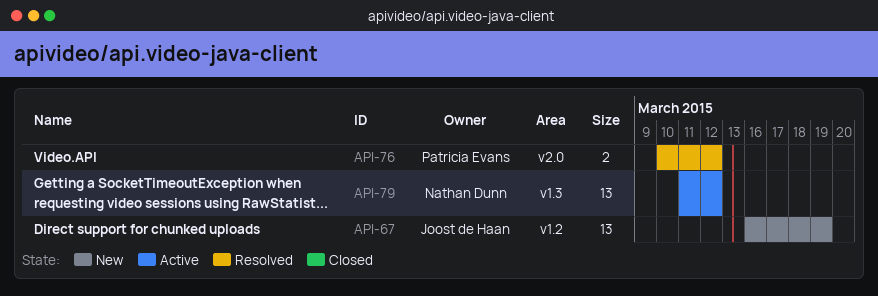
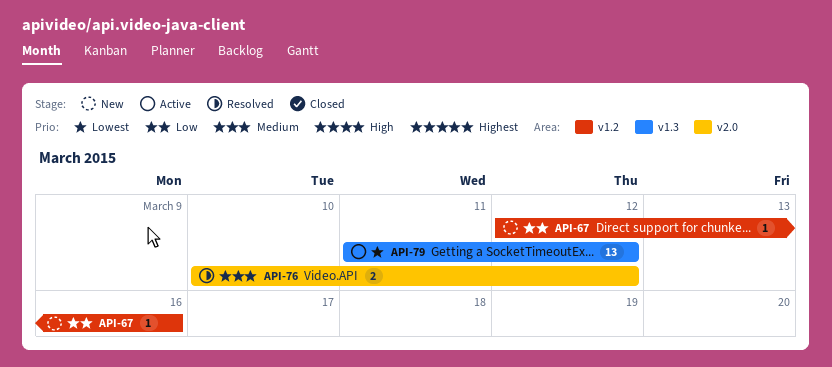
API-67, estimate: 13 -> 1
API-67, start: Mar 16 -> Mar 12
API-67, due: Mar 19 -> Mar 16

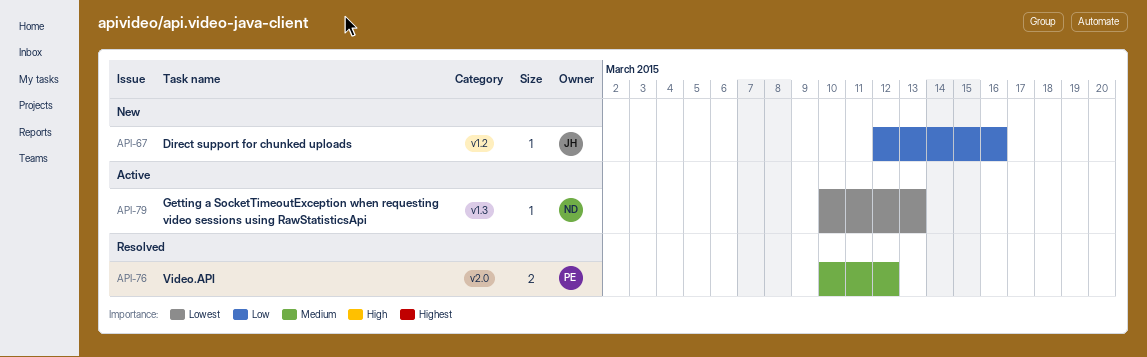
API-79, estimate: 13 -> 1
API-79, start: Mar 11 -> Mar 10
API-79, due: Mar 12 -> Mar 13

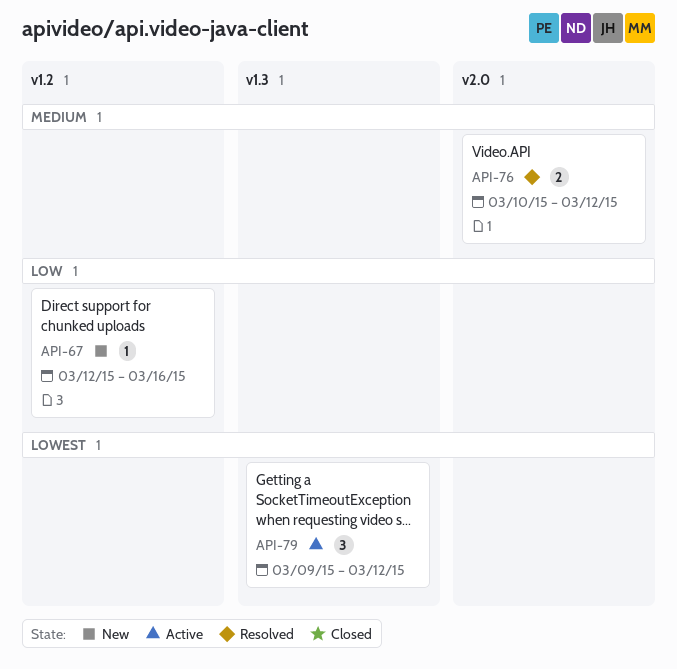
API-79, estimate: 1 -> 3
API-79, start: Mar 10 -> Mar 9
API-79, due: Mar 13 -> Mar 12

